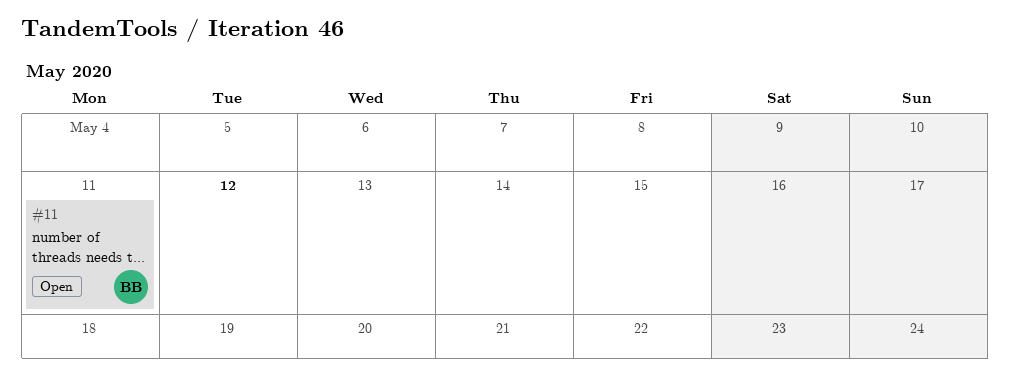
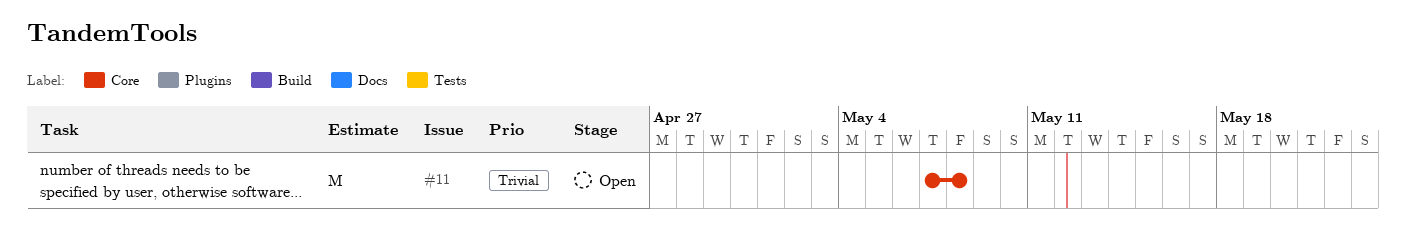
#11, due: May 11 -> May 8

